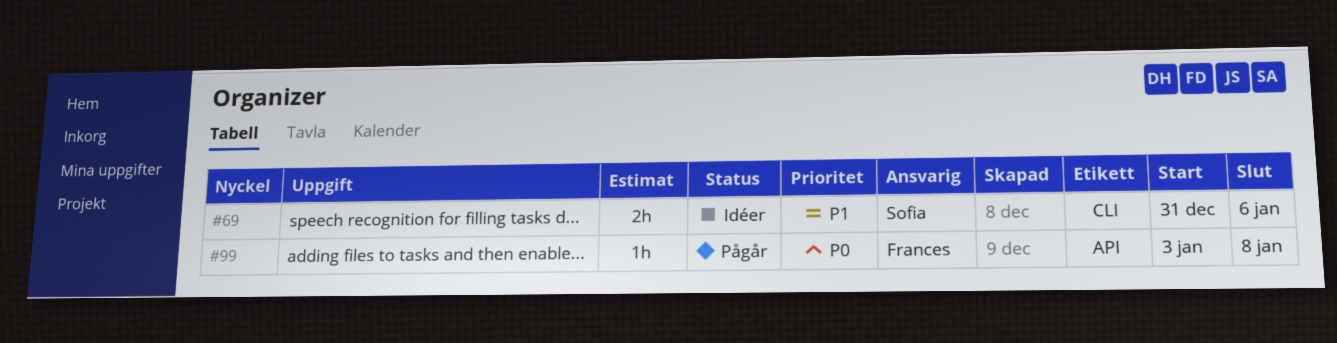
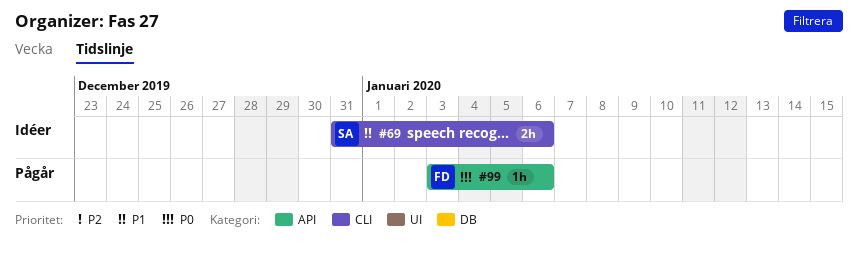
#99, due: Jan 8 -> Jan 6

